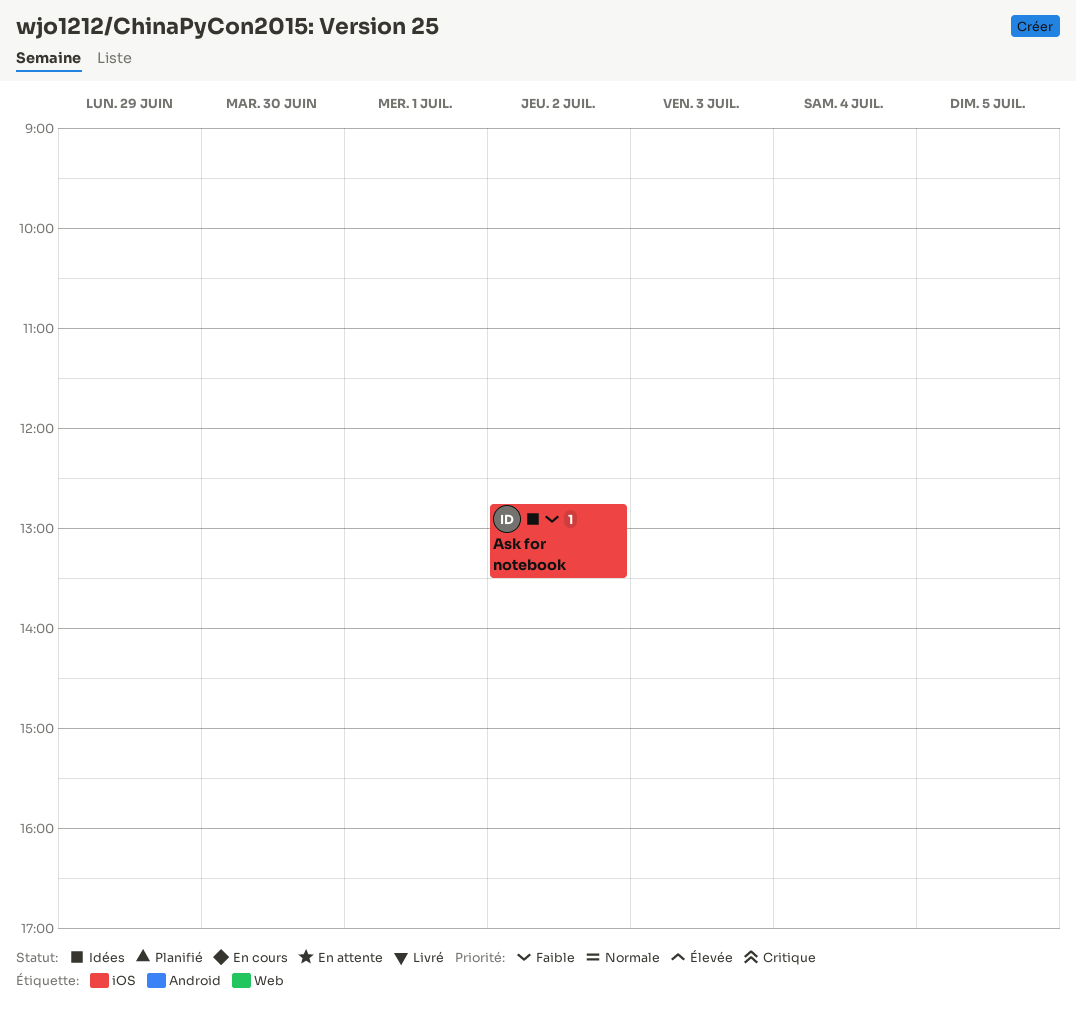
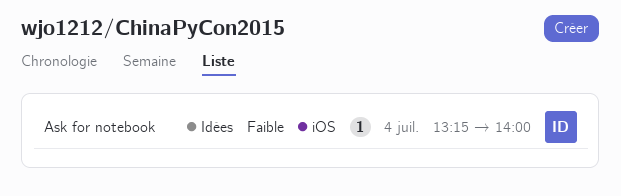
Ask for notebook, day: Jul 2 -> Jul 4
Ask for notebook, begins: 12:45 -> 13:15
Ask for notebook, ends: 13:30 -> 14:00

